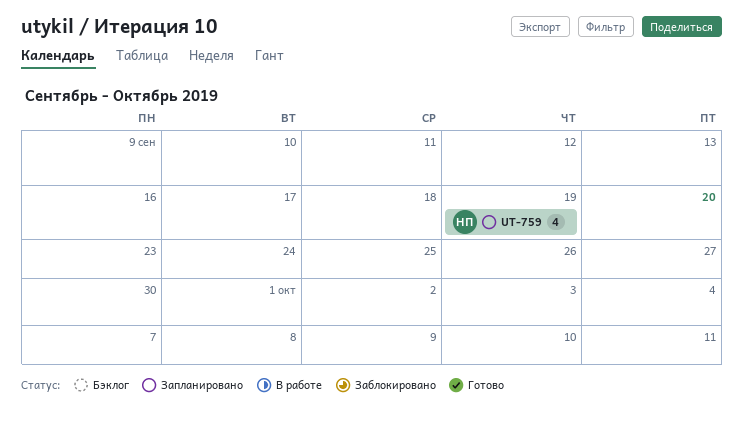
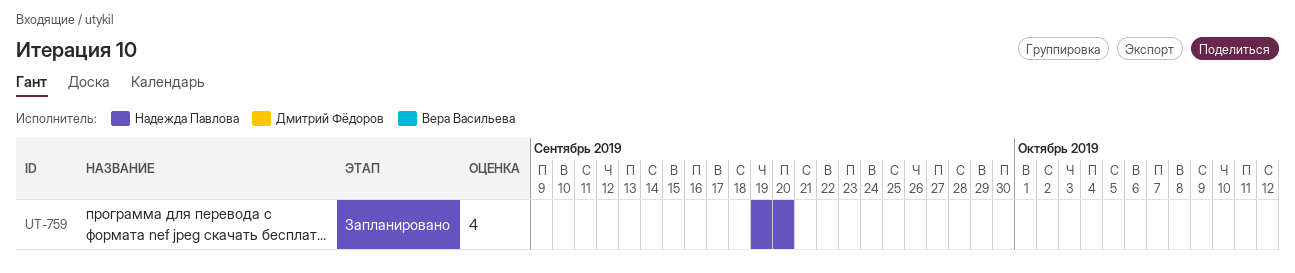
UT-759, due: Sep 19 -> Sep 20

